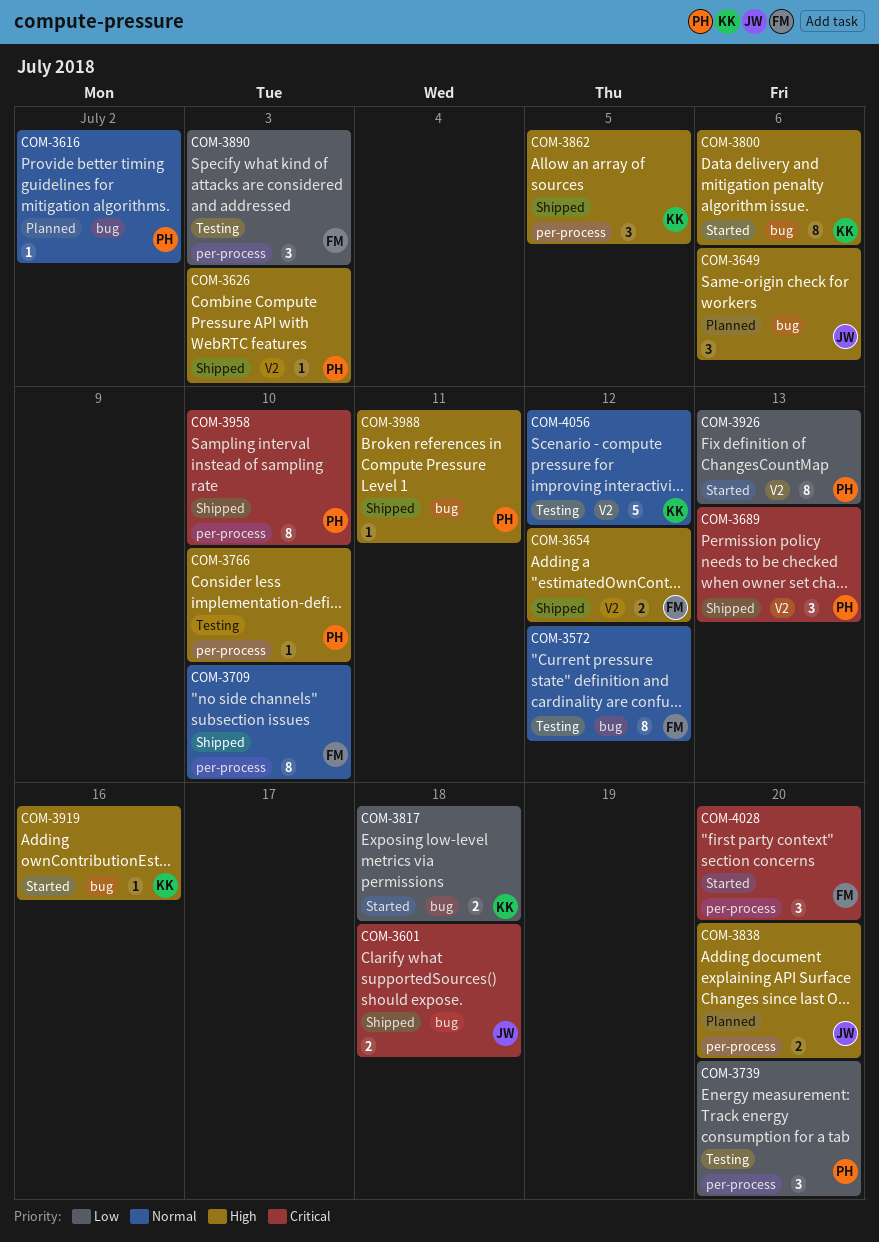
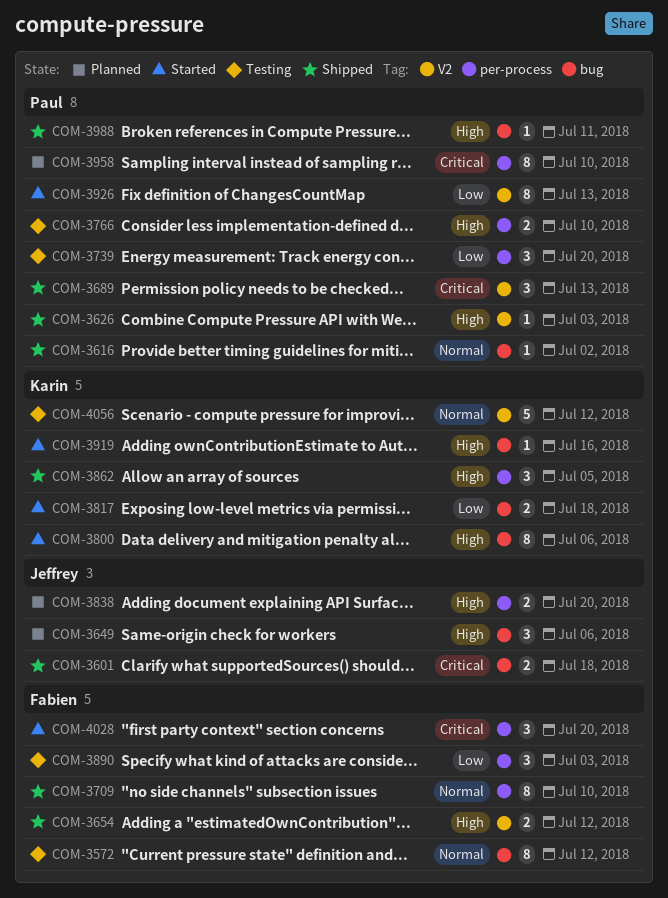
COM-3616, status: Planned -> Shipped
COM-3766, estimate: 1 -> 2
COM-3958, status: Shipped -> Planned

